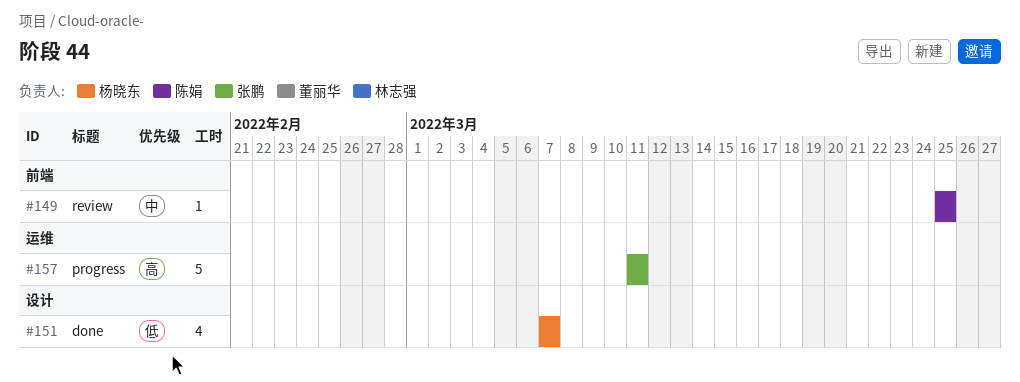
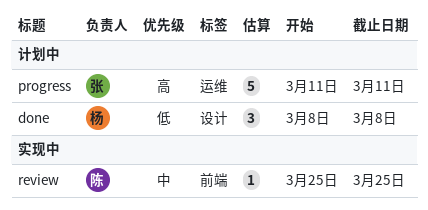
done, estimate: 4 -> 3
done, start: Mar 7 -> Mar 8
done, due: Mar 7 -> Mar 8

